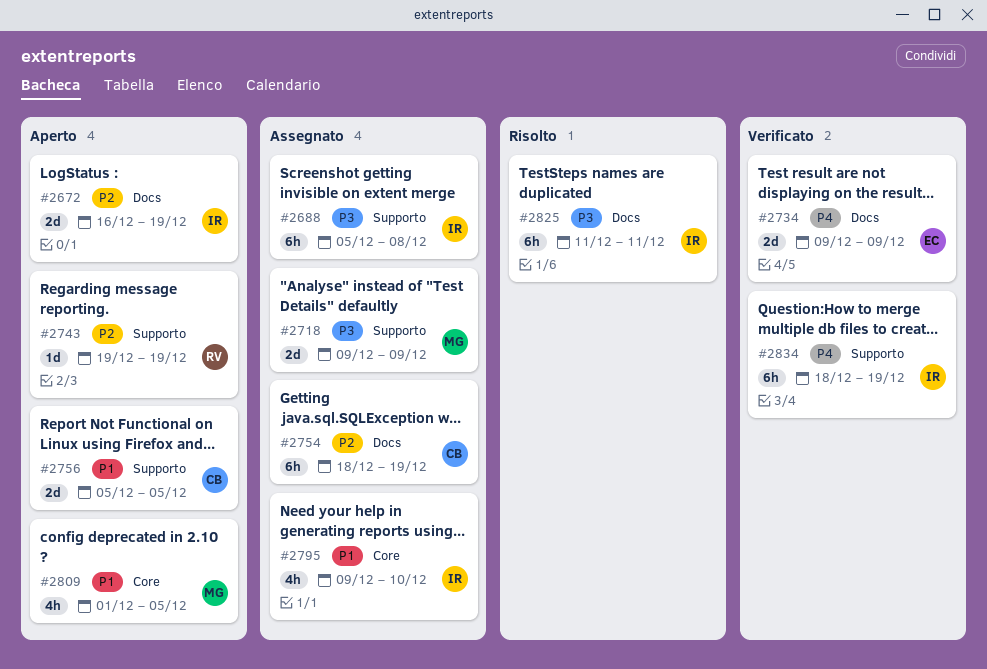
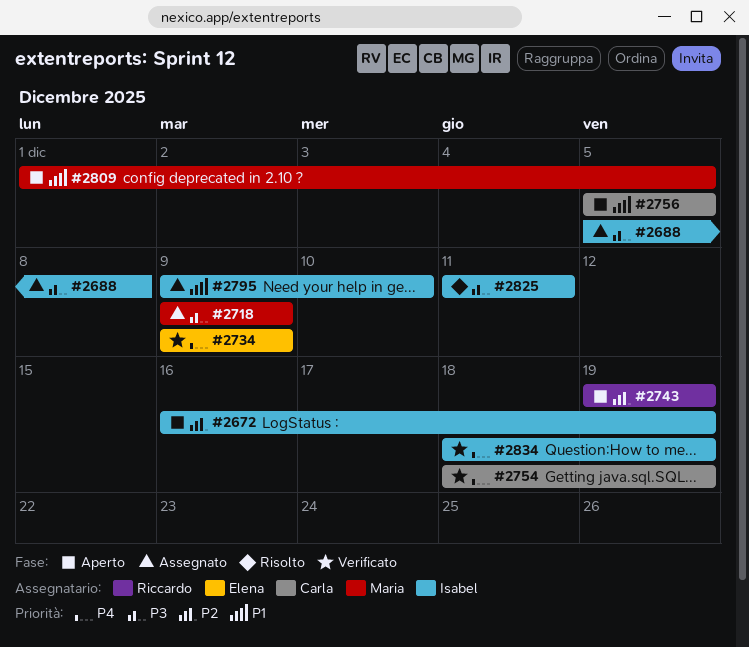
#2754, status: Assegnato -> Verificato
#2754, priority: P2 -> P4

